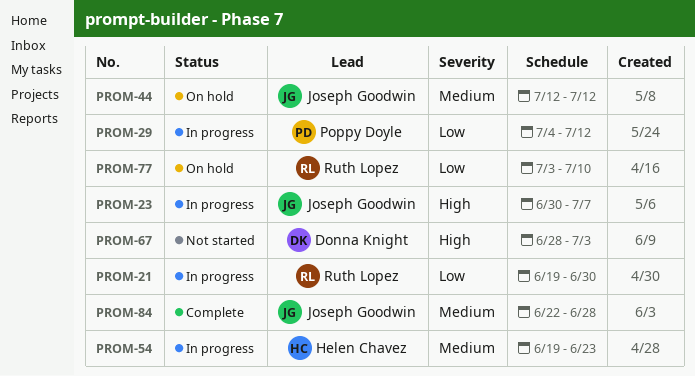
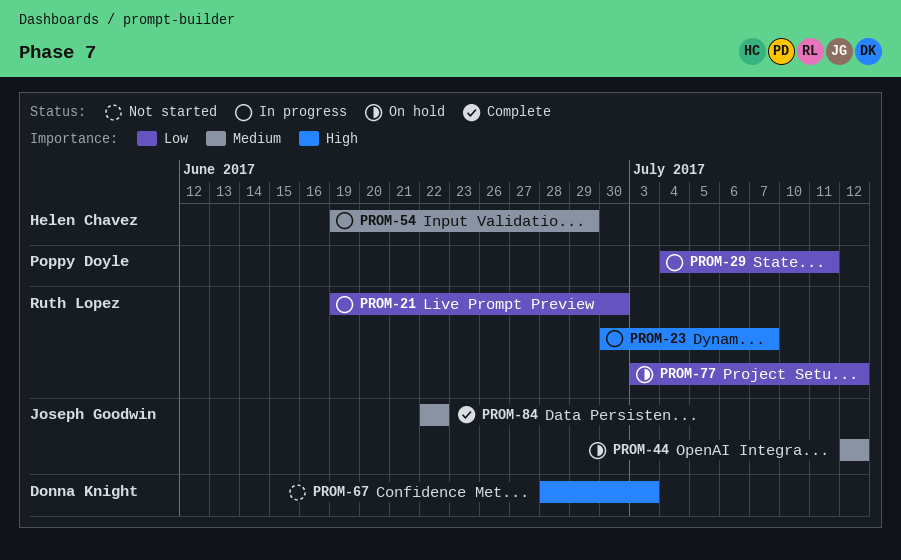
PROM-23, owner: Joseph Goodwin -> Ruth Lopez
PROM-29, due: Jul 12 -> Jul 11
PROM-54, due: Jun 23 -> Jun 29
PROM-77, due: Jul 10 -> Jul 12
PROM-84, due: Jun 28 -> Jun 22

